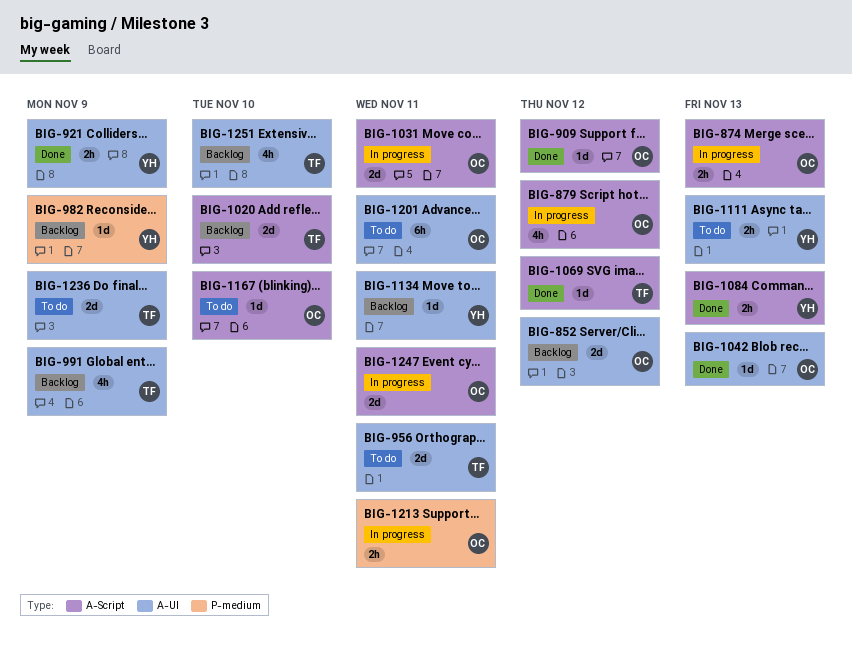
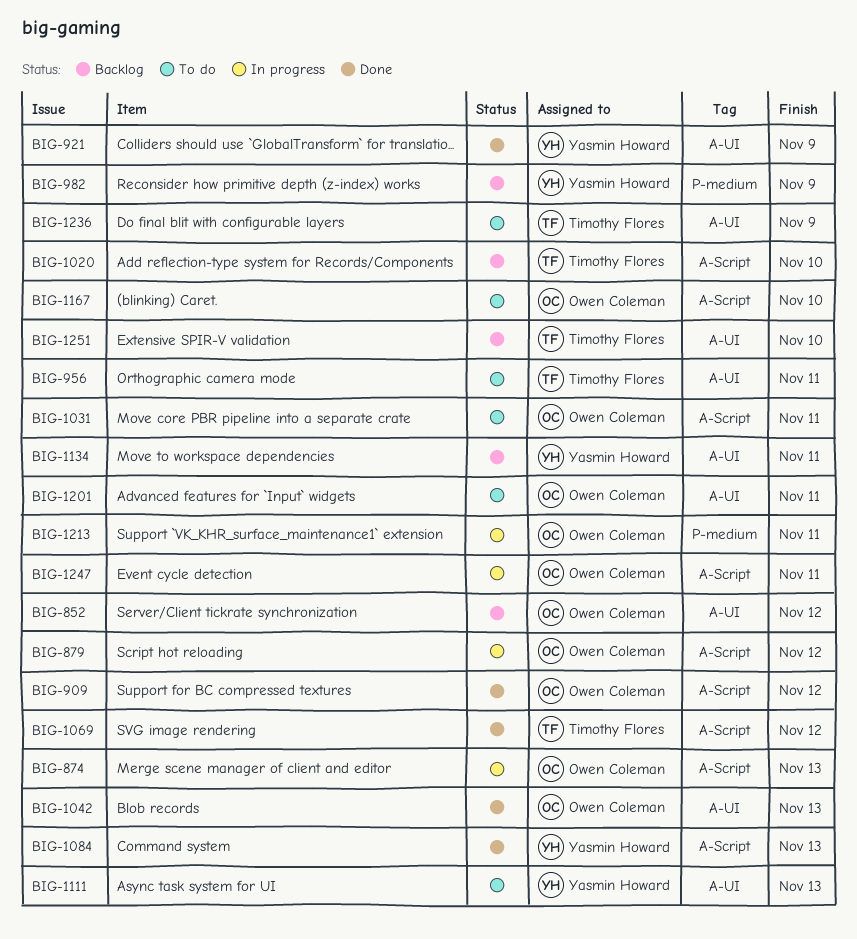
BIG-991: present -> none
BIG-1031, status: In progress -> To do

